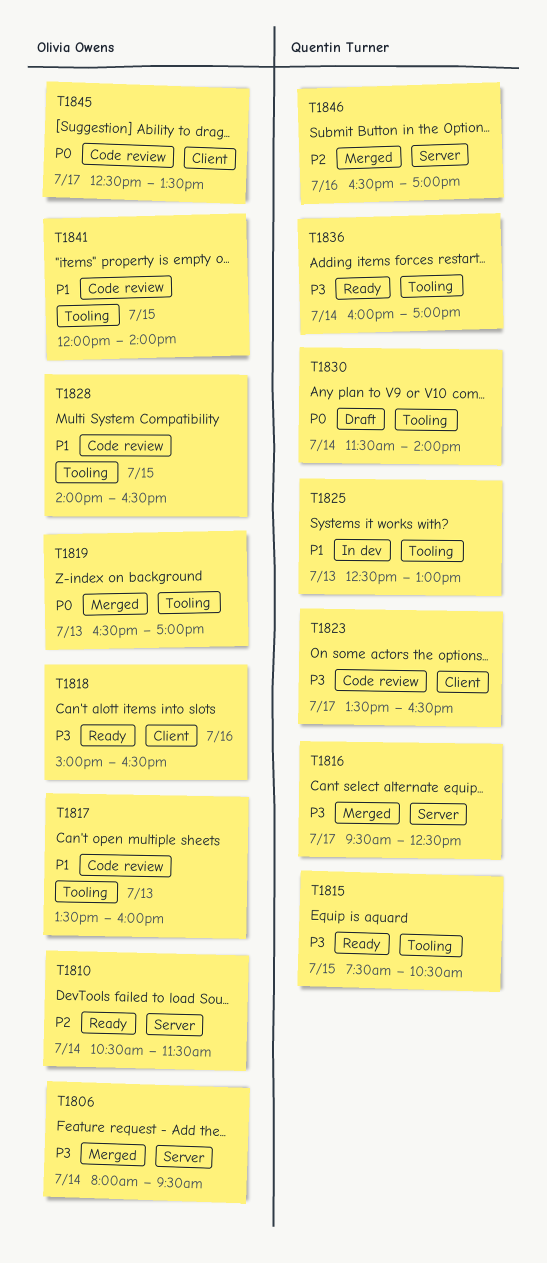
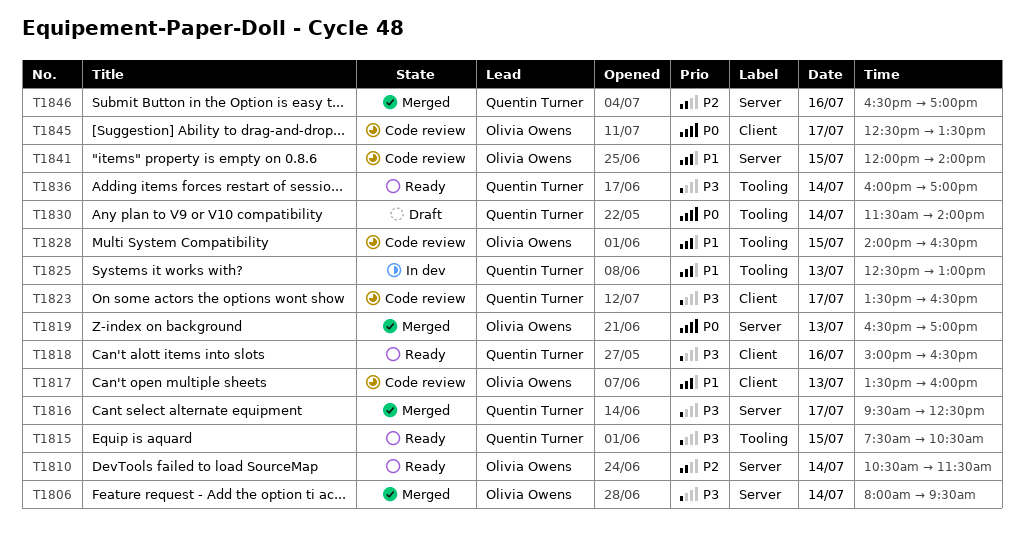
T1817, label: Tooling -> Client
T1818, owner: Olivia Owens -> Quentin Turner
T1819, label: Tooling -> Server
T1841, label: Tooling -> Server

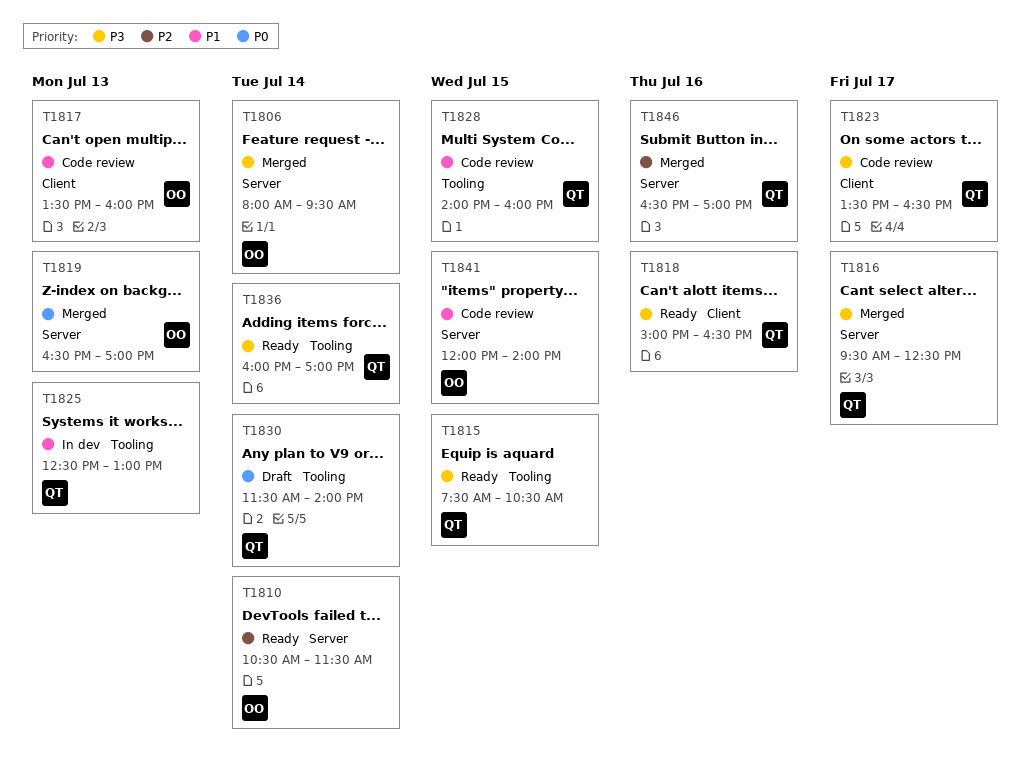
T1828, owner: Olivia Owens -> Quentin Turner
T1828, ends: 16:30 -> 16:00
T1845: present -> none

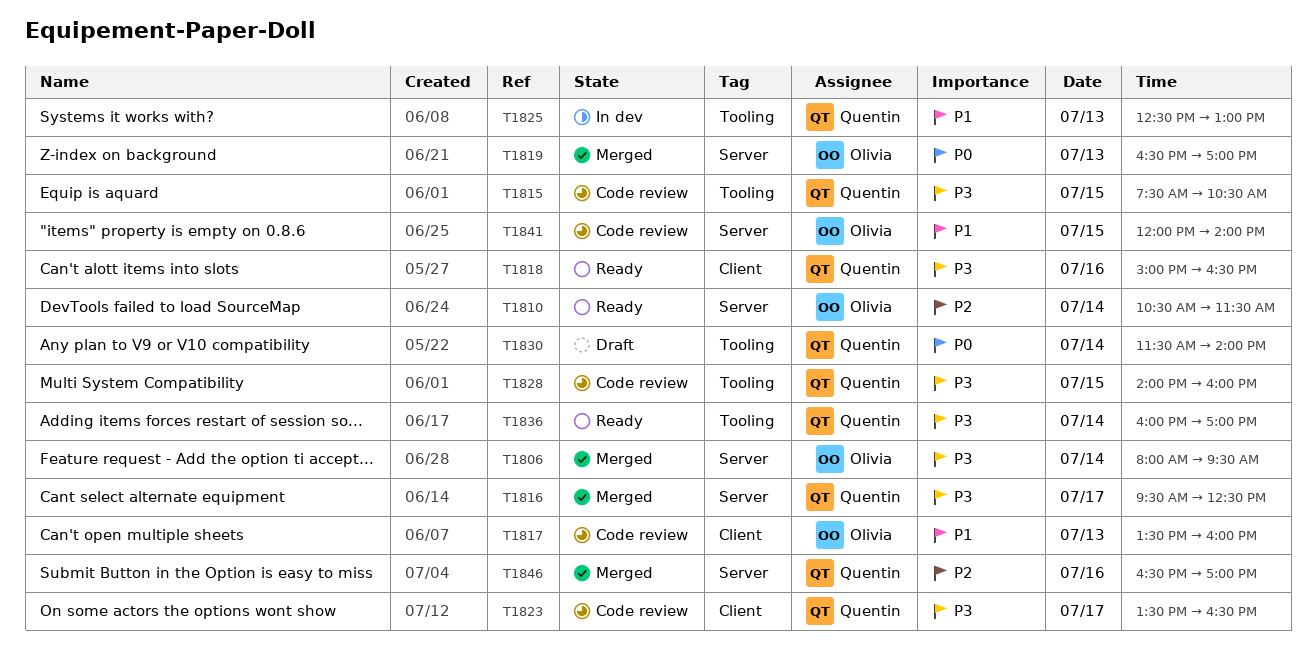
T1815, status: Ready -> Code review
T1828, priority: P1 -> P3

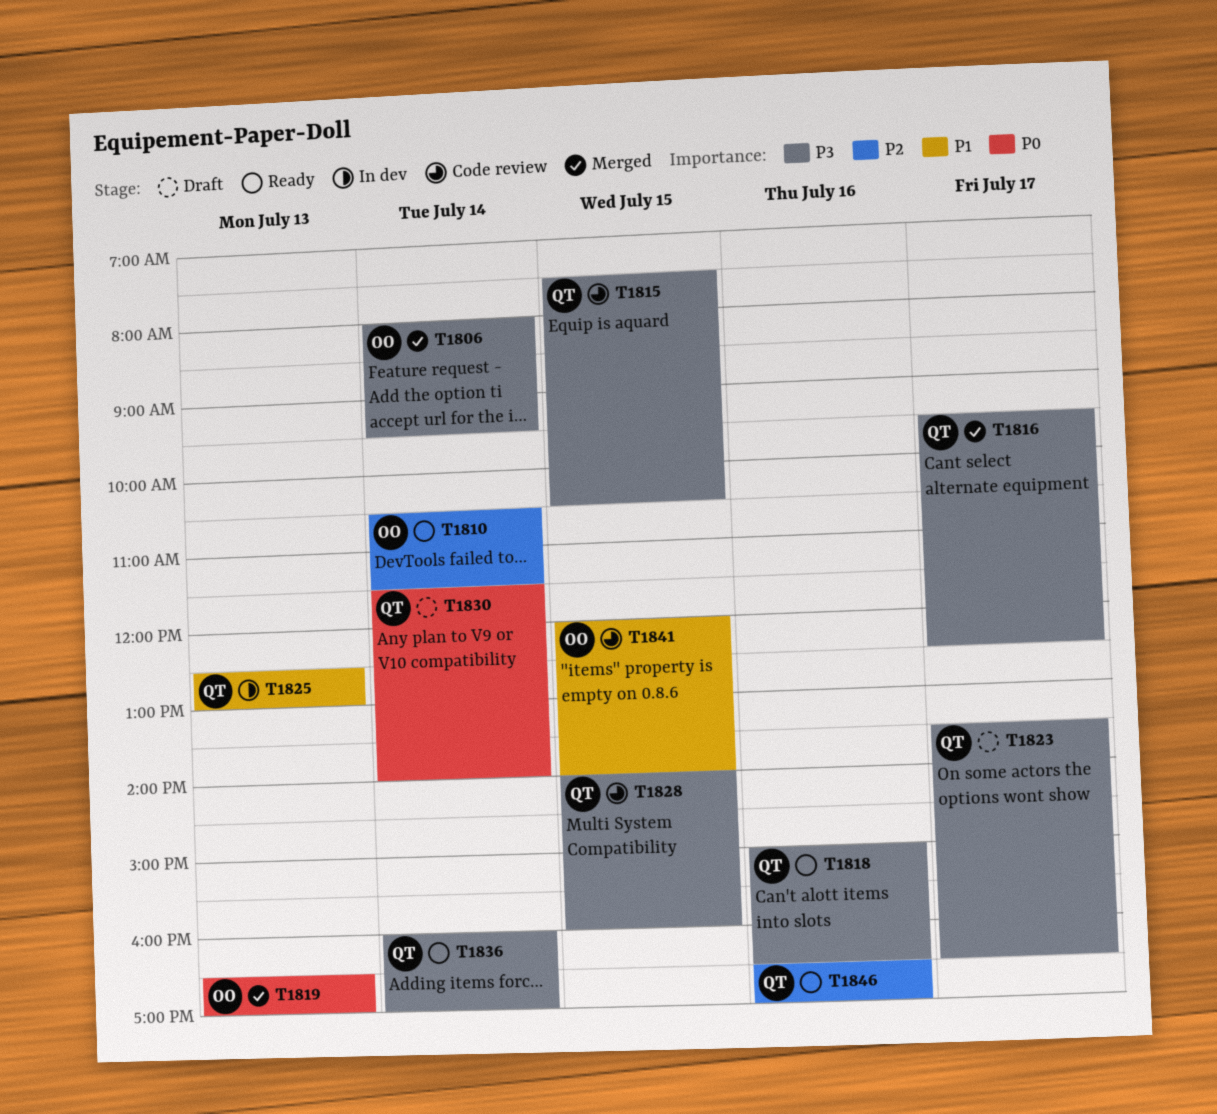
T1817: present -> none
T1823, status: Code review -> Draft
T1846, status: Merged -> Ready

